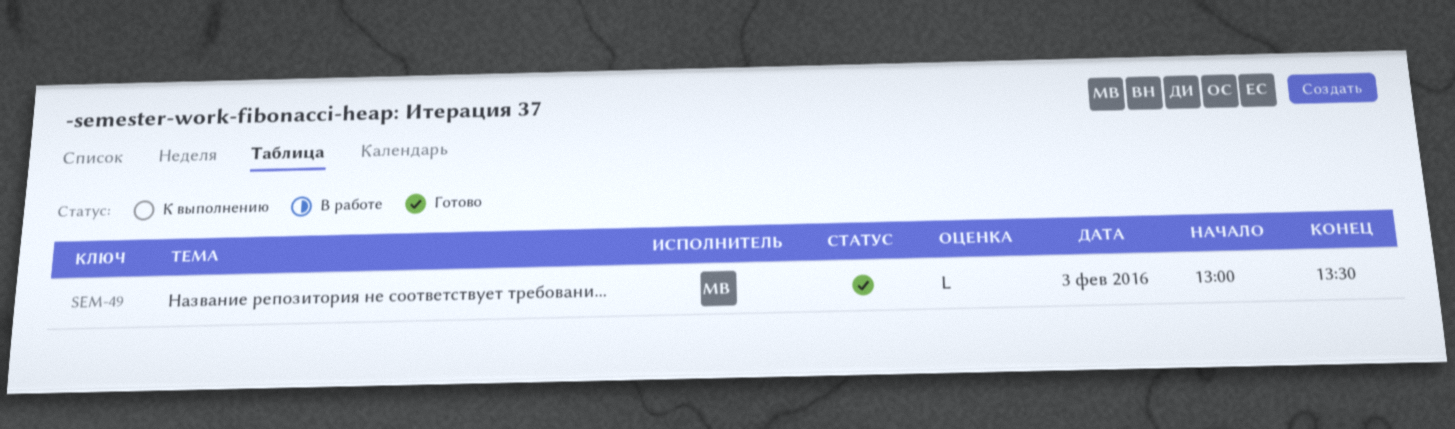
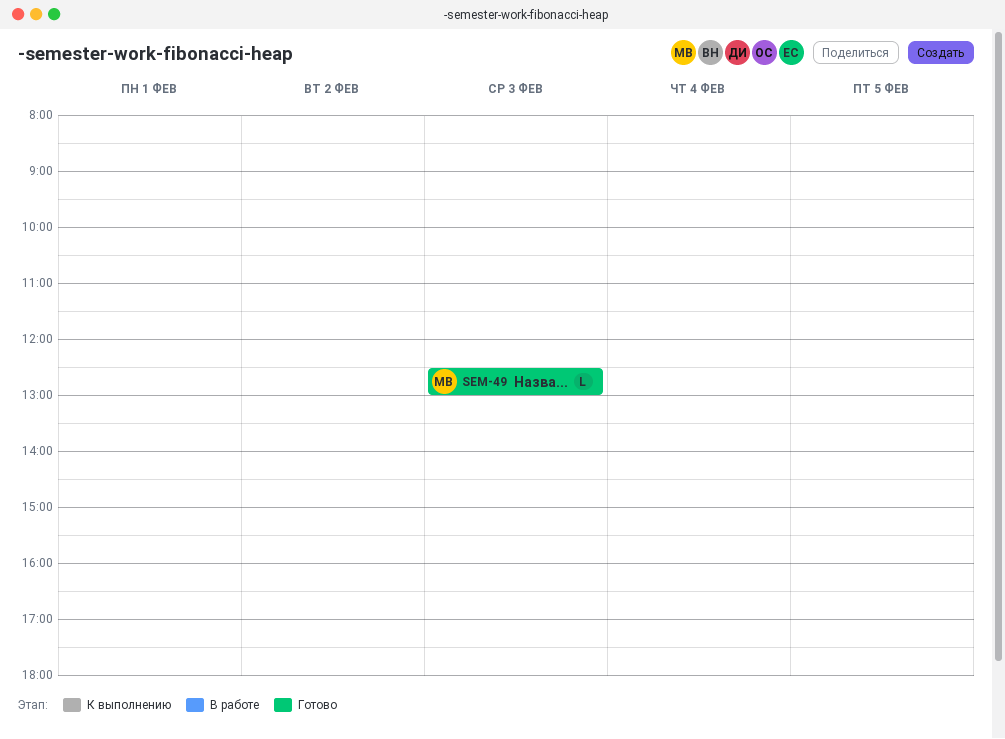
SEM-49, begins: 13:00 -> 12:30
SEM-49, ends: 13:30 -> 13:00

